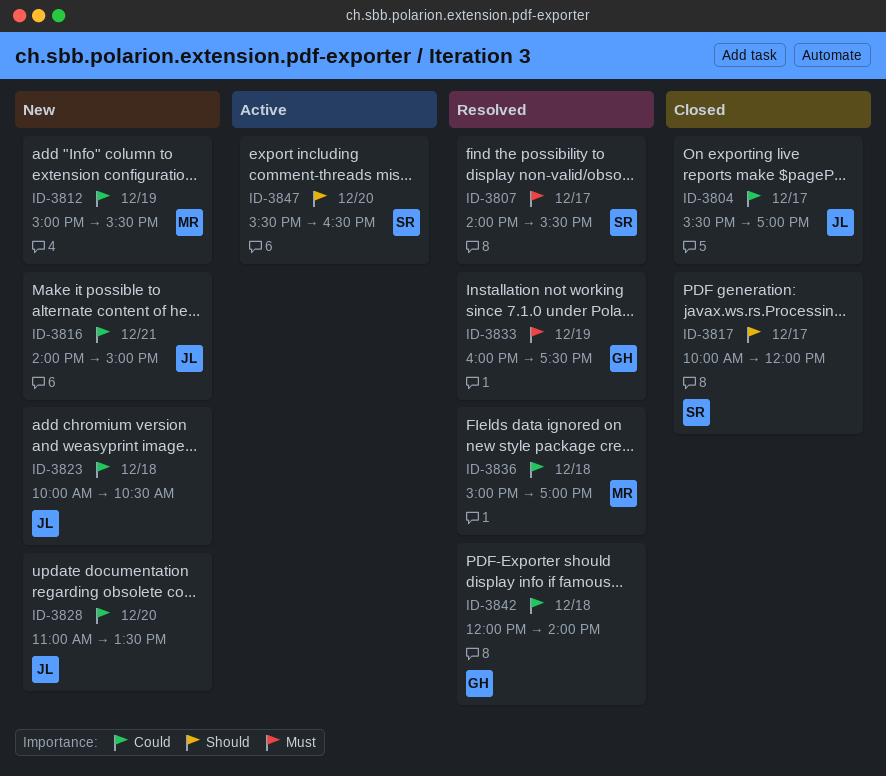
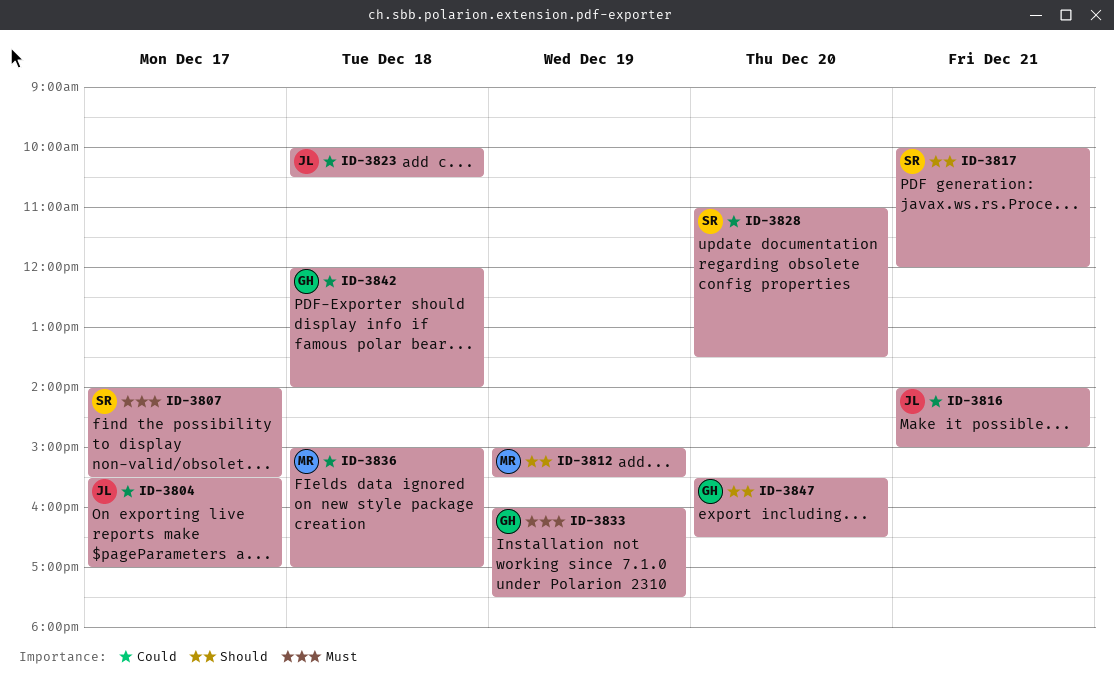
ID-3812, priority: Could -> Should
ID-3817, day: Dec 17 -> Dec 21
ID-3828, owner: JL -> SR
ID-3847, owner: SR -> GH

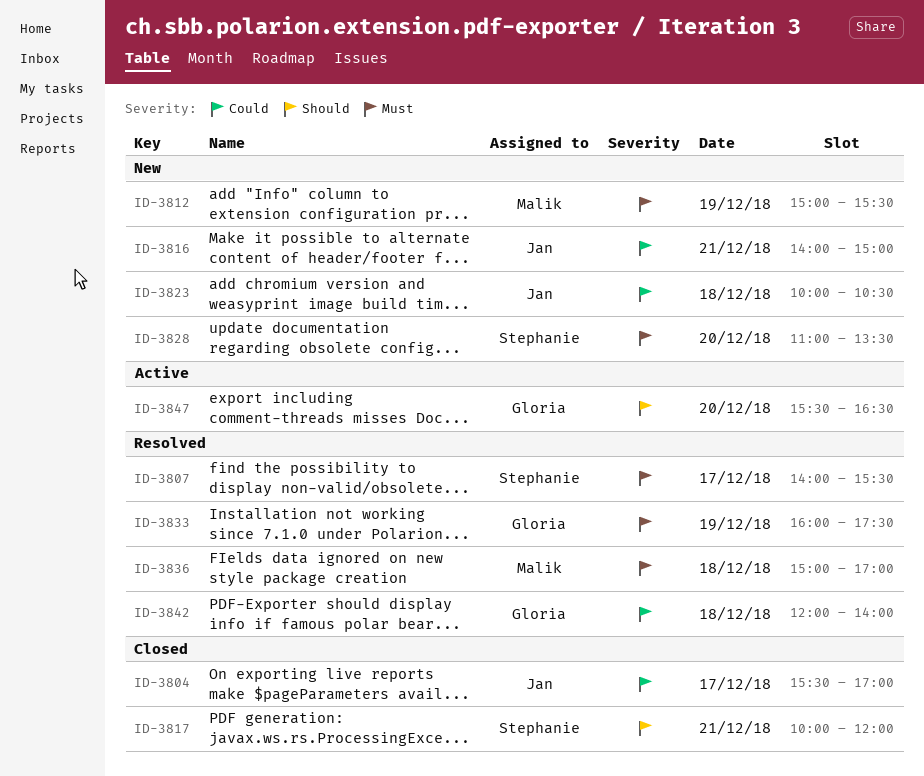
ID-3812, priority: Should -> Must
ID-3828, priority: Could -> Must
ID-3836, priority: Could -> Must

